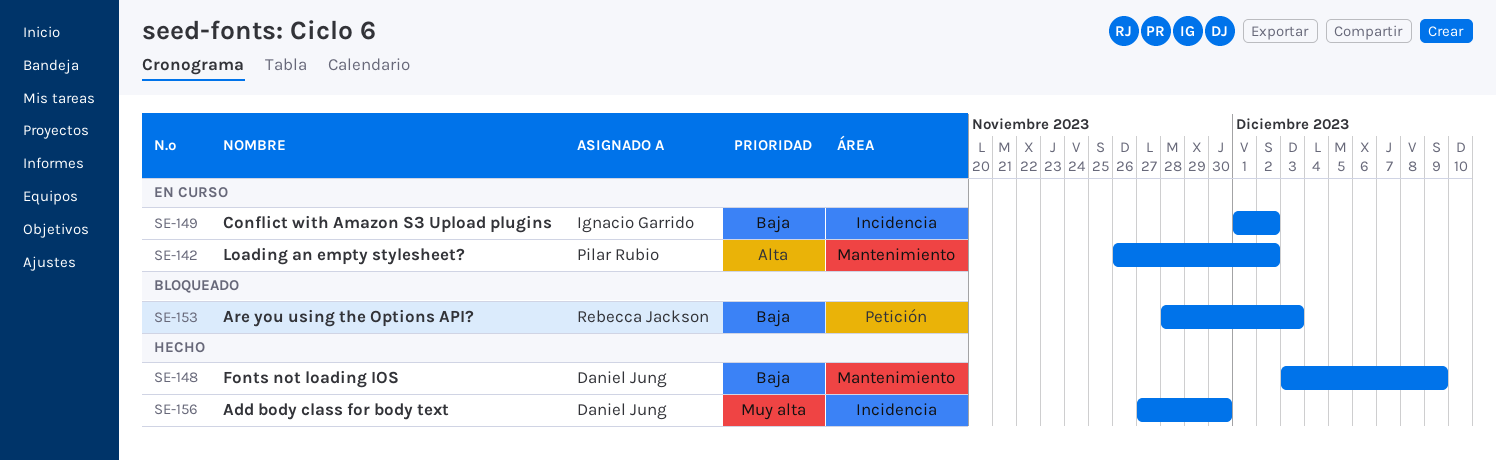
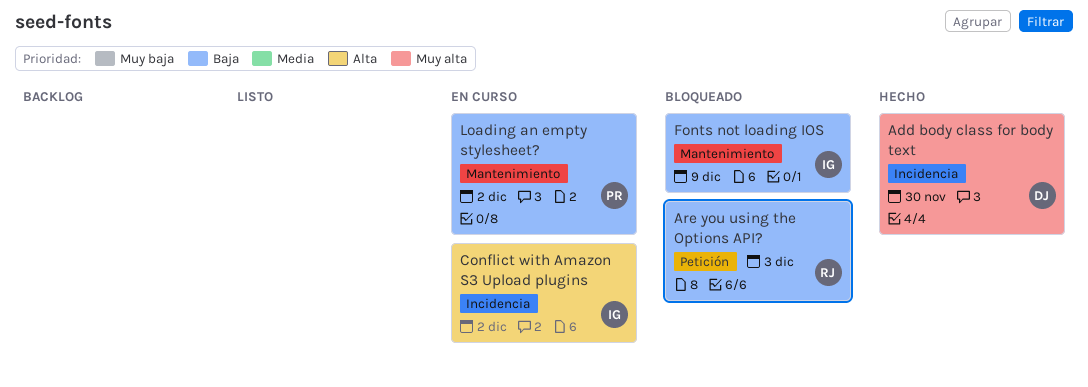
Conflict with Amazon S3 Upload plugins, priority: Baja -> Alta
Fonts not loading IOS, status: Hecho -> Bloqueado
Fonts not loading IOS, owner: Daniel Jung -> Ignacio Garrido
Loading an empty stylesheet?, priority: Alta -> Baja

